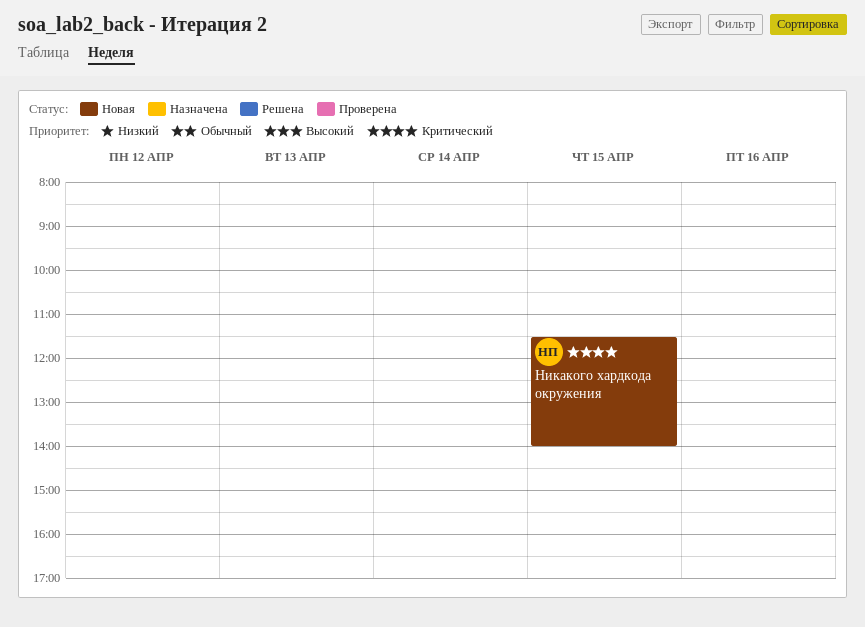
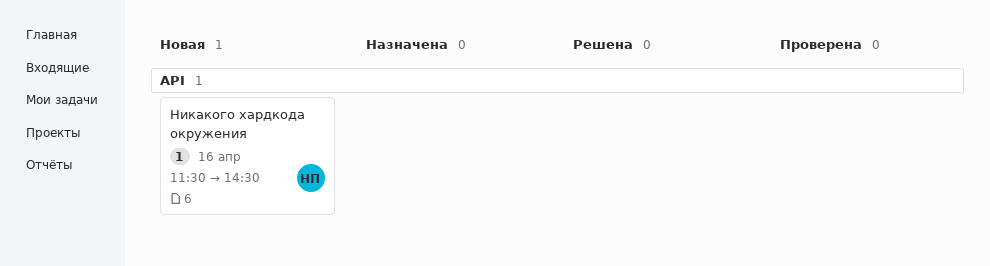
Никакого хардкода окружения, day: Apr 15 -> Apr 16
Никакого хардкода окружения, ends: 14:00 -> 14:30

